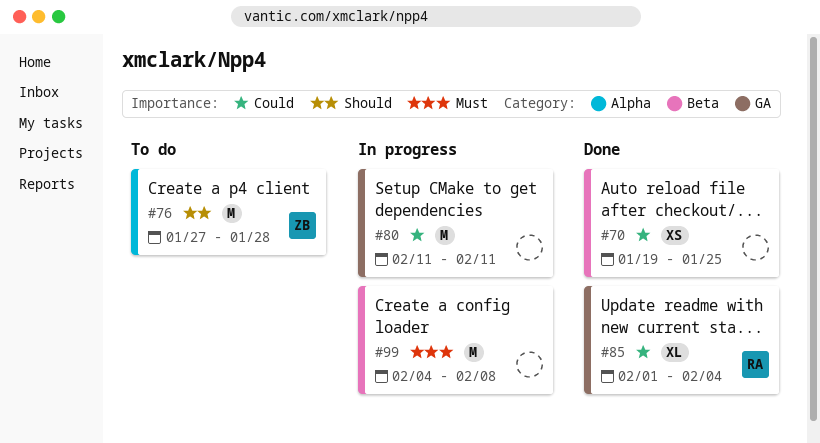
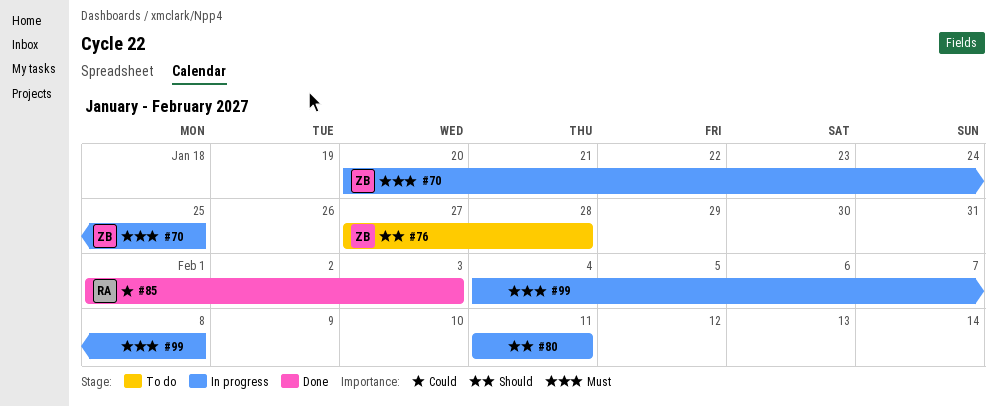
#70, status: Done -> In progress
#70, owner: none -> ZB
#70, priority: Could -> Must
#70, start: Jan 19 -> Jan 20
#80, priority: Could -> Should
#85, due: Feb 4 -> Feb 3

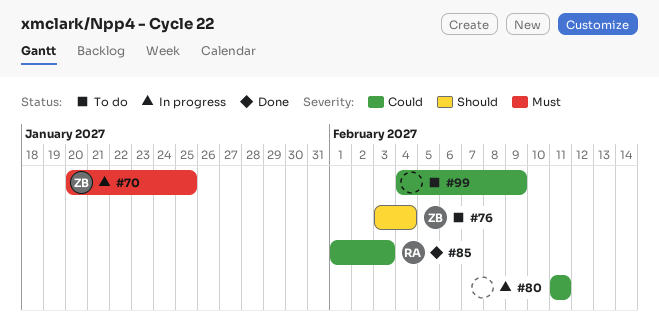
#76, start: Jan 27 -> Feb 3
#76, due: Jan 28 -> Feb 4
#80, priority: Should -> Could
#99, status: In progress -> To do
#99, priority: Must -> Could
#99, due: Feb 8 -> Feb 9

